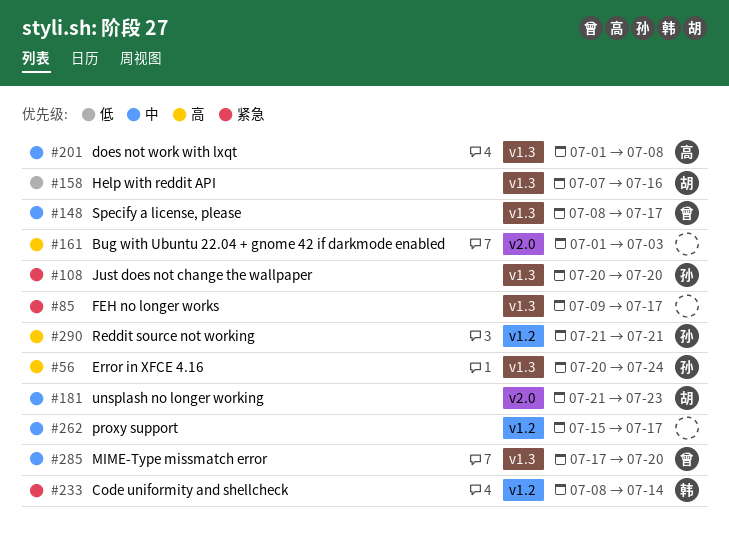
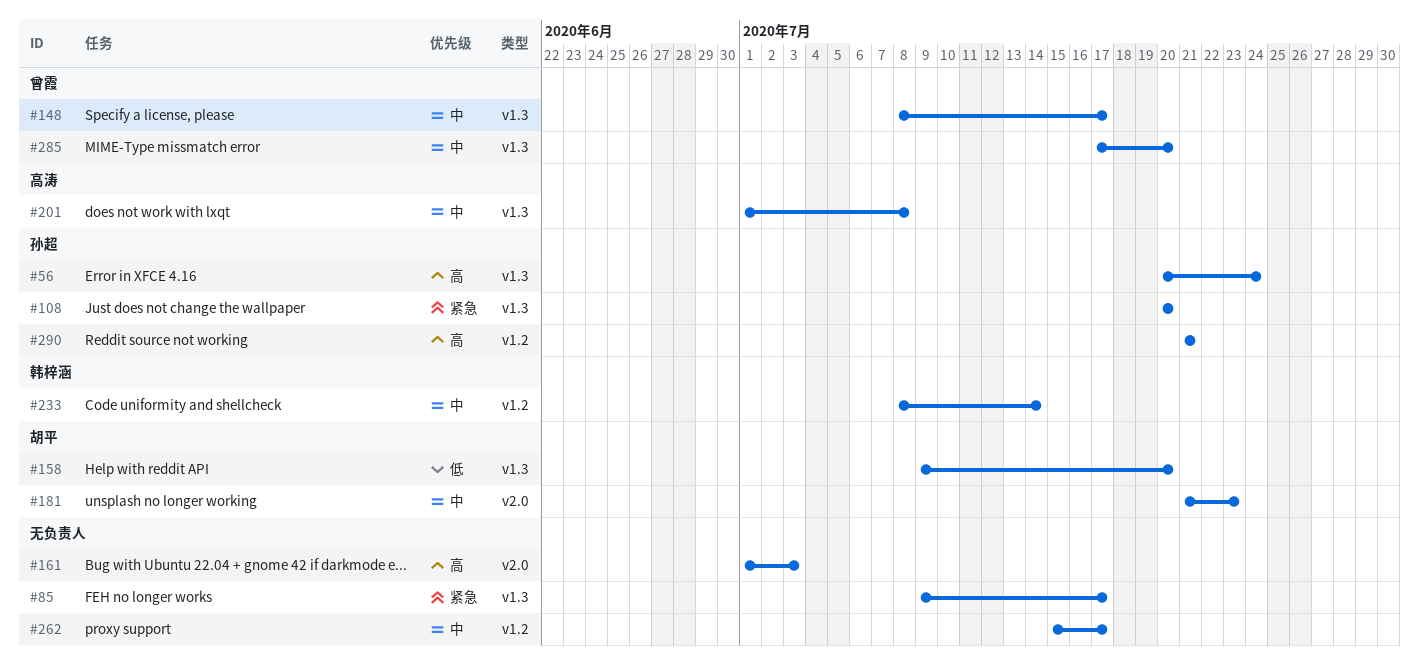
#158, start: Jul 7 -> Jul 9
#158, due: Jul 16 -> Jul 20
#233, priority: 紧急 -> 中

